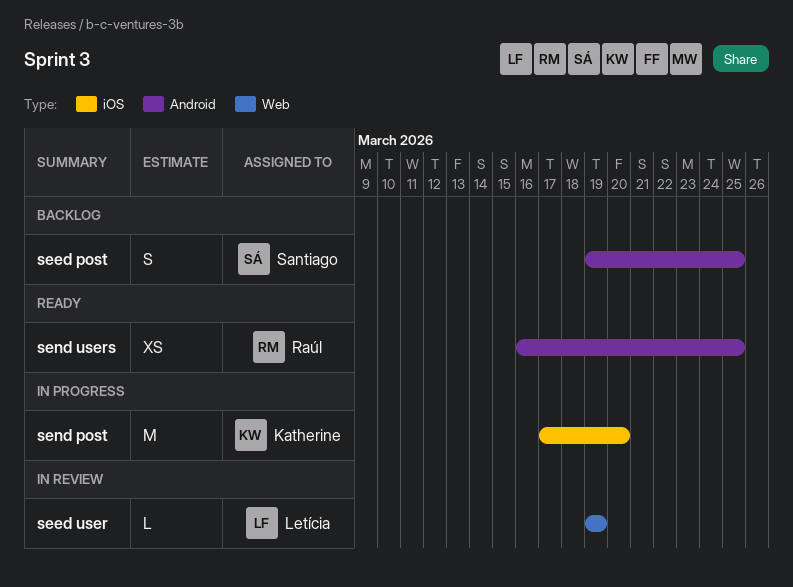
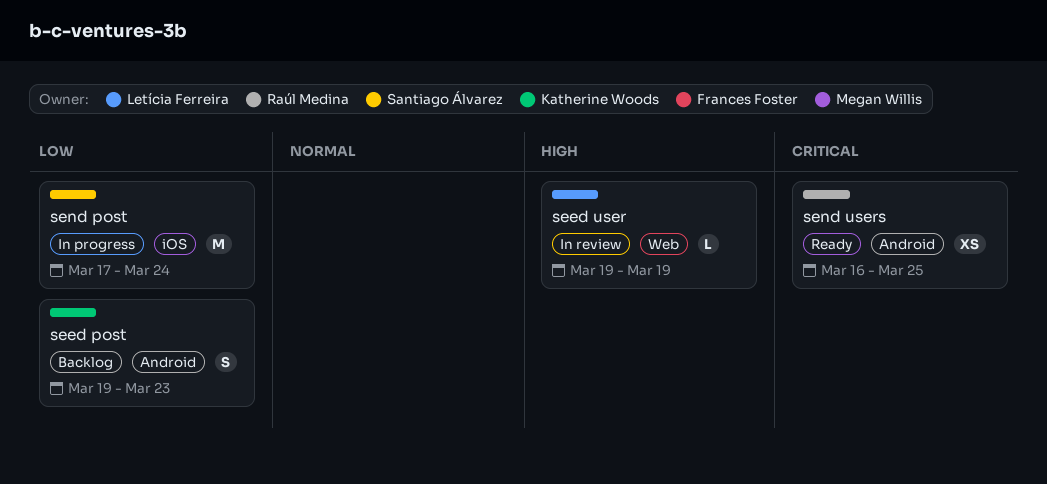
seed post, owner: Santiago Álvarez -> Katherine Woods
seed post, due: Mar 25 -> Mar 23
send post, owner: Katherine Woods -> Santiago Álvarez
send post, due: Mar 20 -> Mar 24

